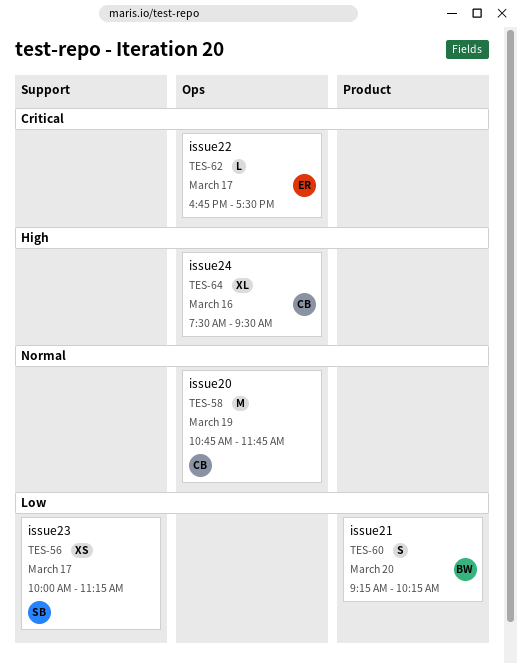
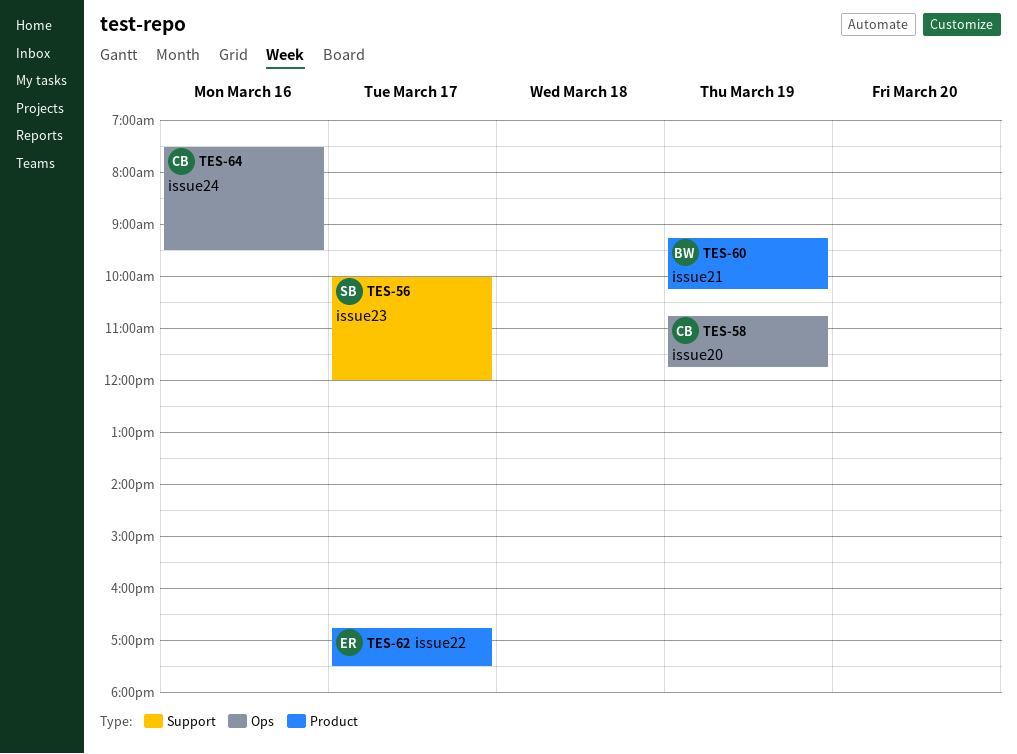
TES-56, ends: 11:15 -> 12:00
TES-60, day: Mar 20 -> Mar 19
TES-62, label: Ops -> Product

